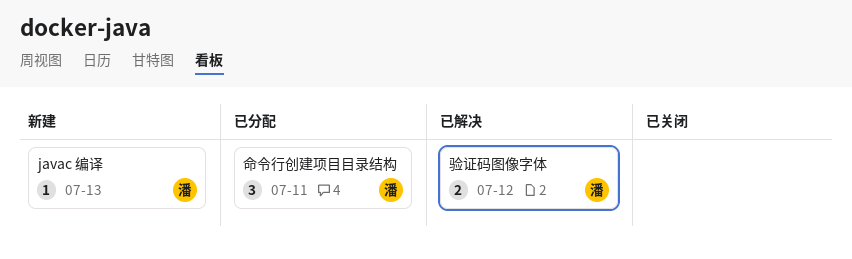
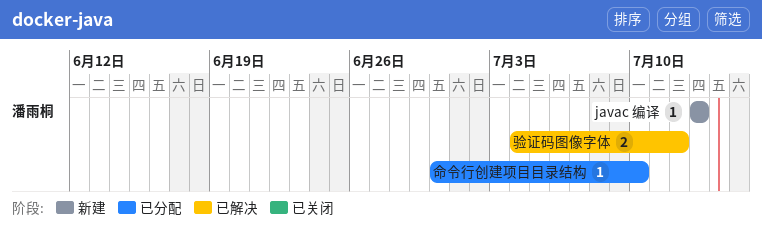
命令行创建项目目录结构, estimate: 3 -> 1
命令行创建项目目录结构, due: Jul 11 -> Jul 10

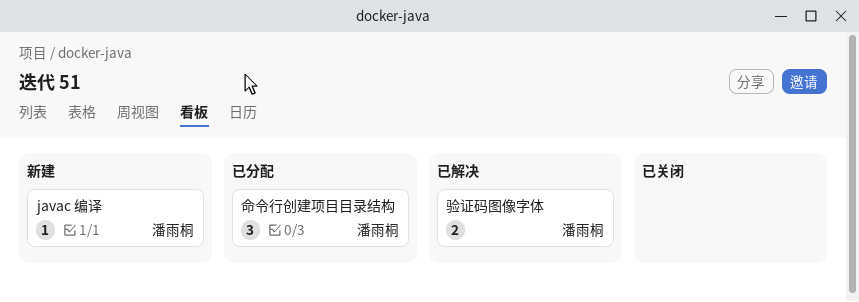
命令行创建项目目录结构, estimate: 1 -> 3

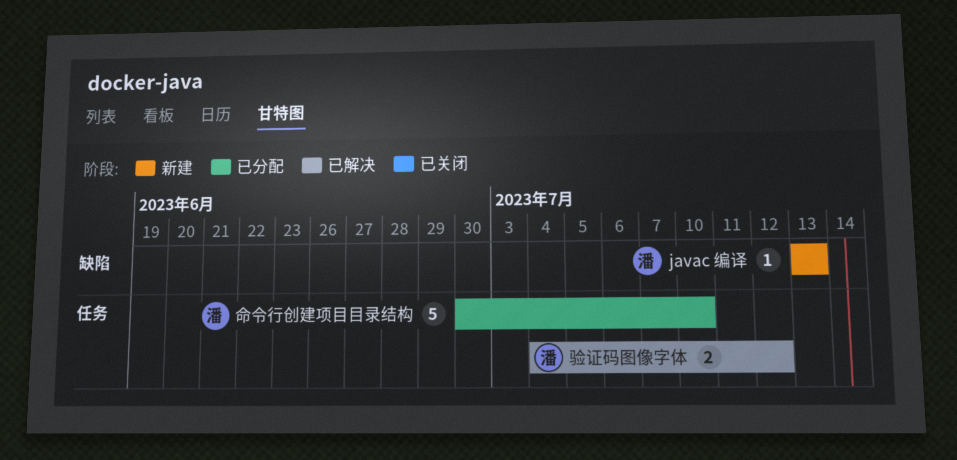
命令行创建项目目录结构, estimate: 3 -> 5

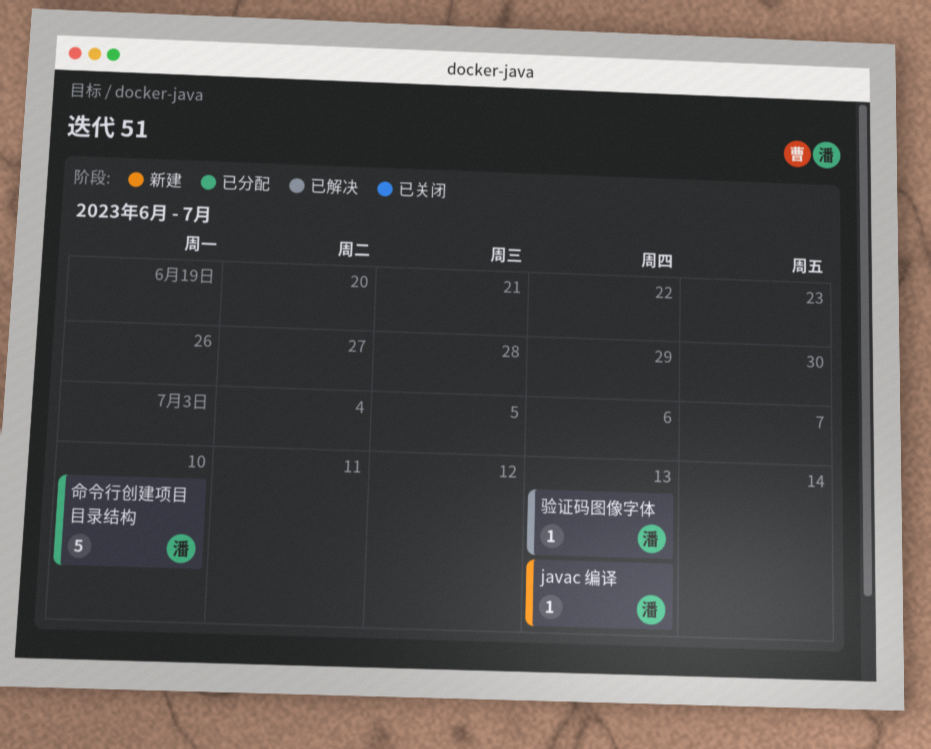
验证码图像字体, estimate: 2 -> 1
验证码图像字体, due: Jul 12 -> Jul 13

